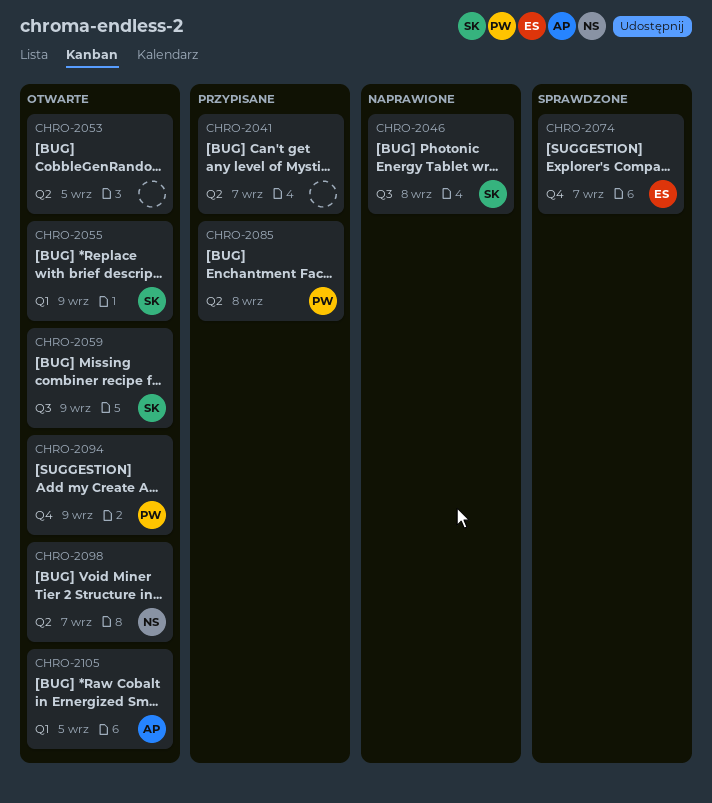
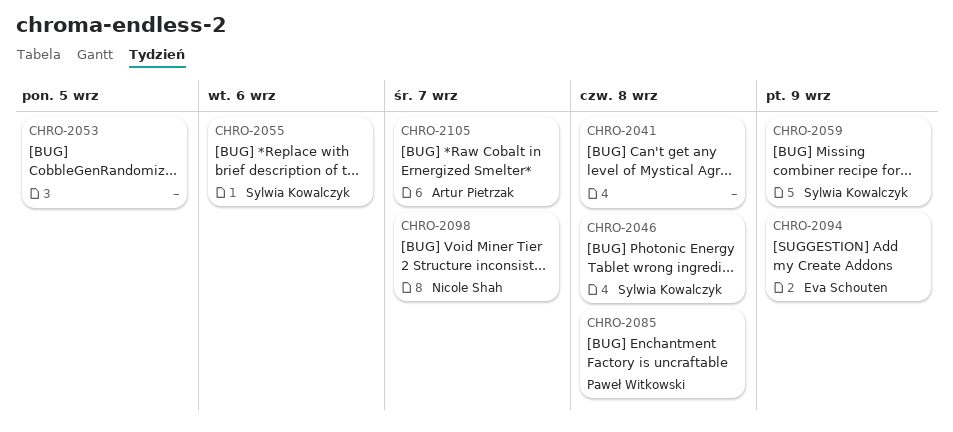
CHRO-2041, due: Sep 7 -> Sep 8
CHRO-2055, due: Sep 9 -> Sep 6
CHRO-2074: present -> none
CHRO-2094, owner: Paweł Witkowski -> Eva Schouten
CHRO-2105, due: Sep 5 -> Sep 7

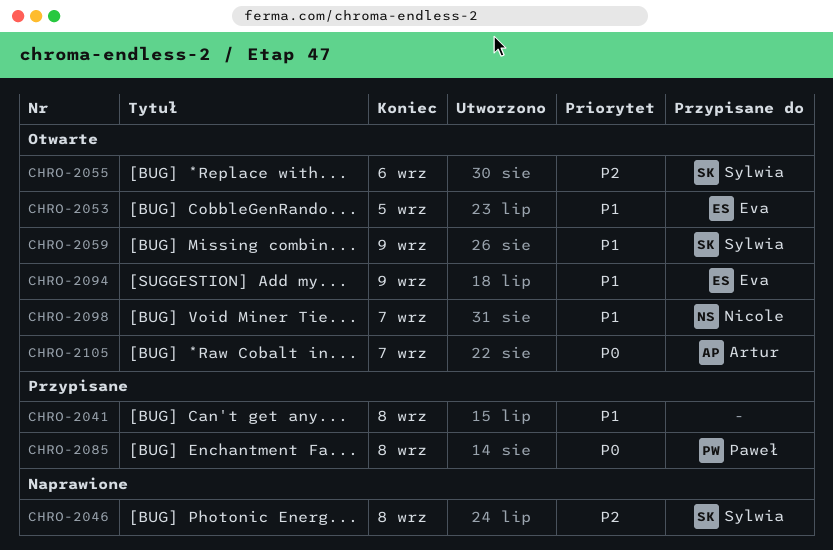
CHRO-2053, owner: none -> Eva Schouten

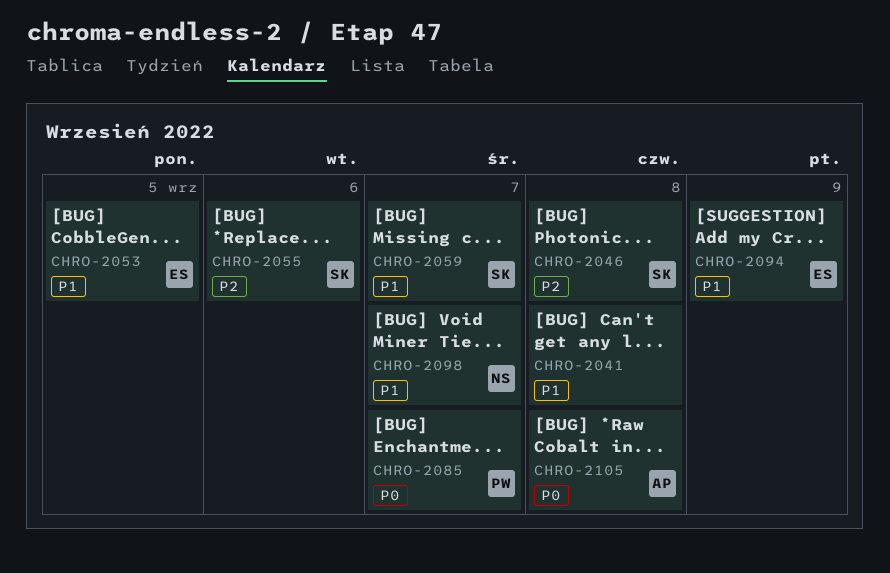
CHRO-2059, due: Sep 9 -> Sep 7
CHRO-2085, due: Sep 8 -> Sep 7
CHRO-2105, due: Sep 7 -> Sep 8

